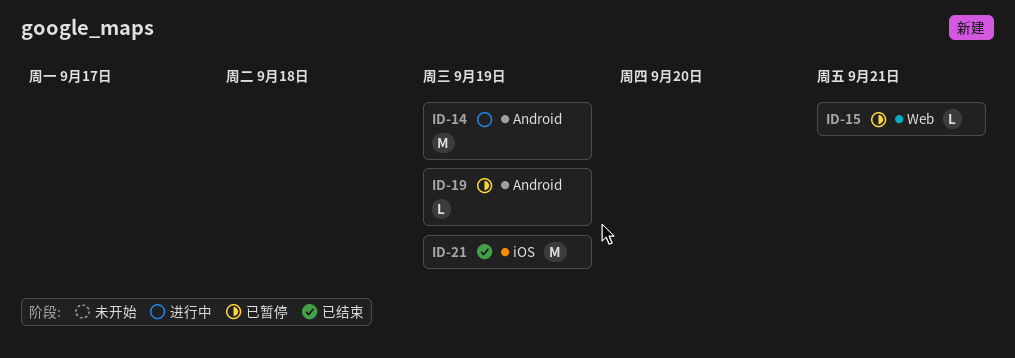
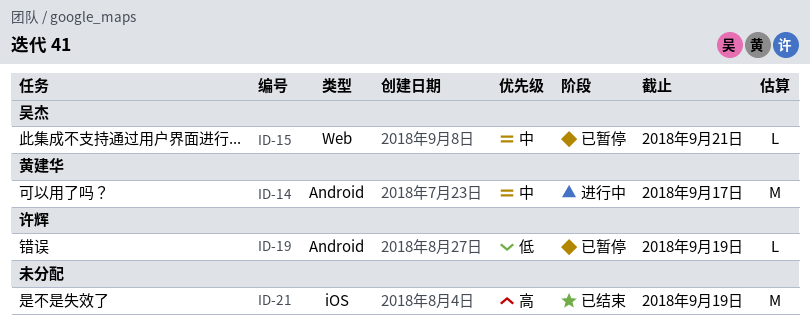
ID-14, due: Sep 19 -> Sep 17

